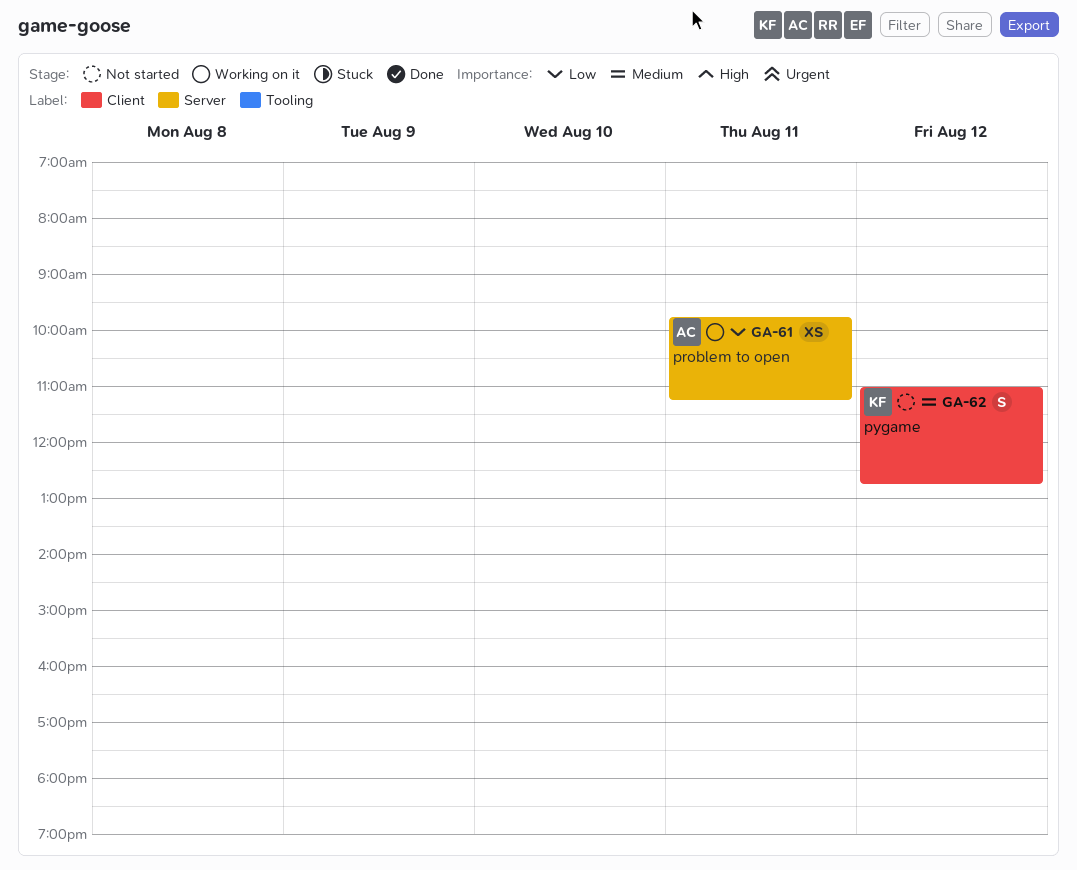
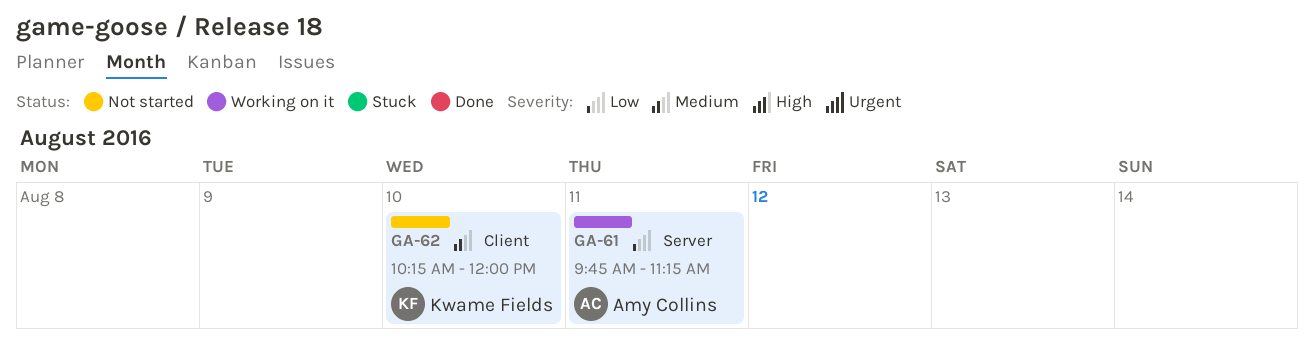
GA-62, day: Aug 12 -> Aug 10
GA-62, begins: 11:00 -> 10:15
GA-62, ends: 12:45 -> 12:00

